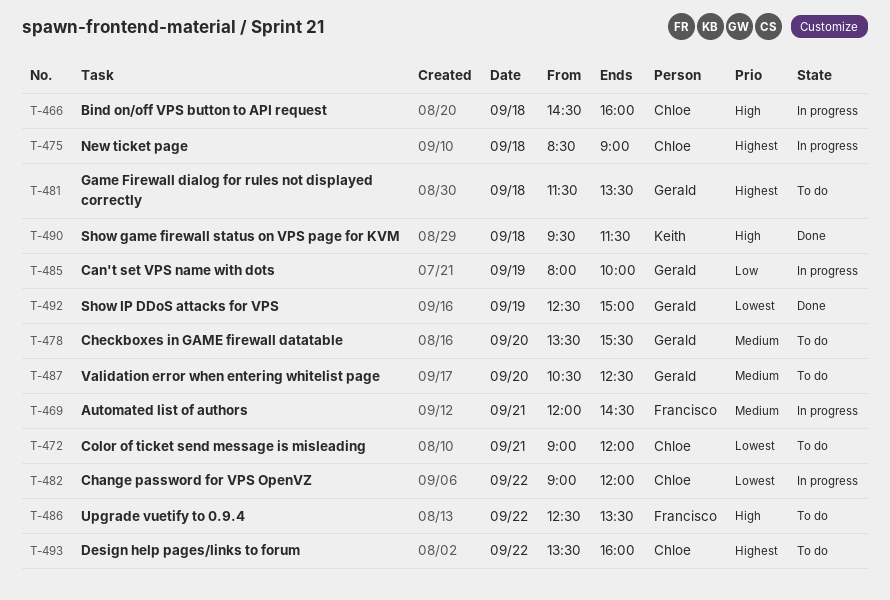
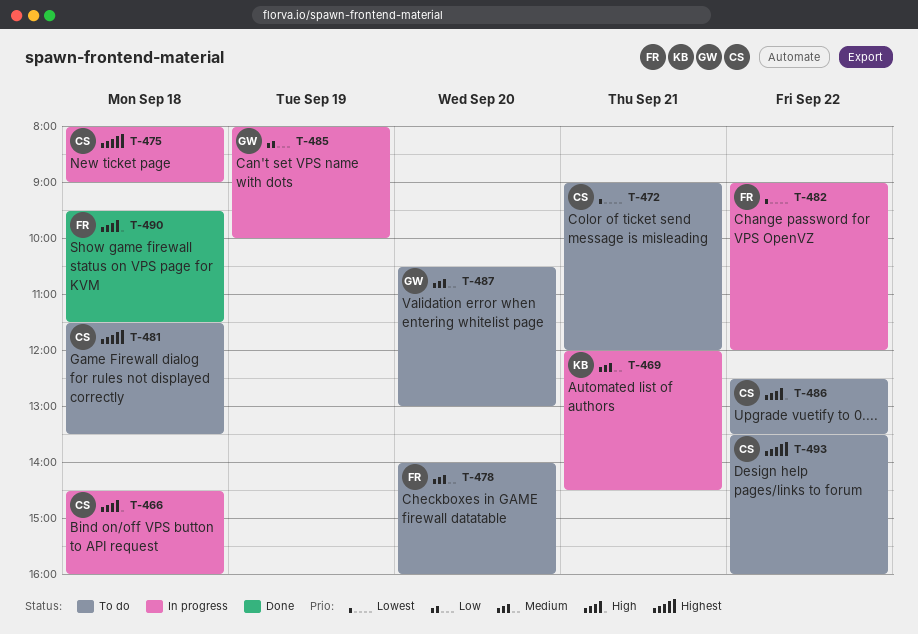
T-469, owner: Francisco -> Keith
T-475, begins: 08:30 -> 08:00
T-478, owner: Gerald -> Francisco
T-478, begins: 13:30 -> 14:00
T-478, ends: 15:30 -> 16:00
T-481, owner: Gerald -> Chloe
T-482, owner: Chloe -> Francisco
T-486, owner: Francisco -> Chloe
T-487, ends: 12:30 -> 13:00
T-490, owner: Keith -> Francisco
T-492: present -> none

